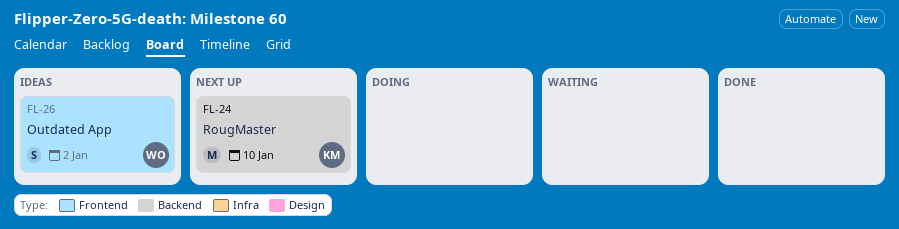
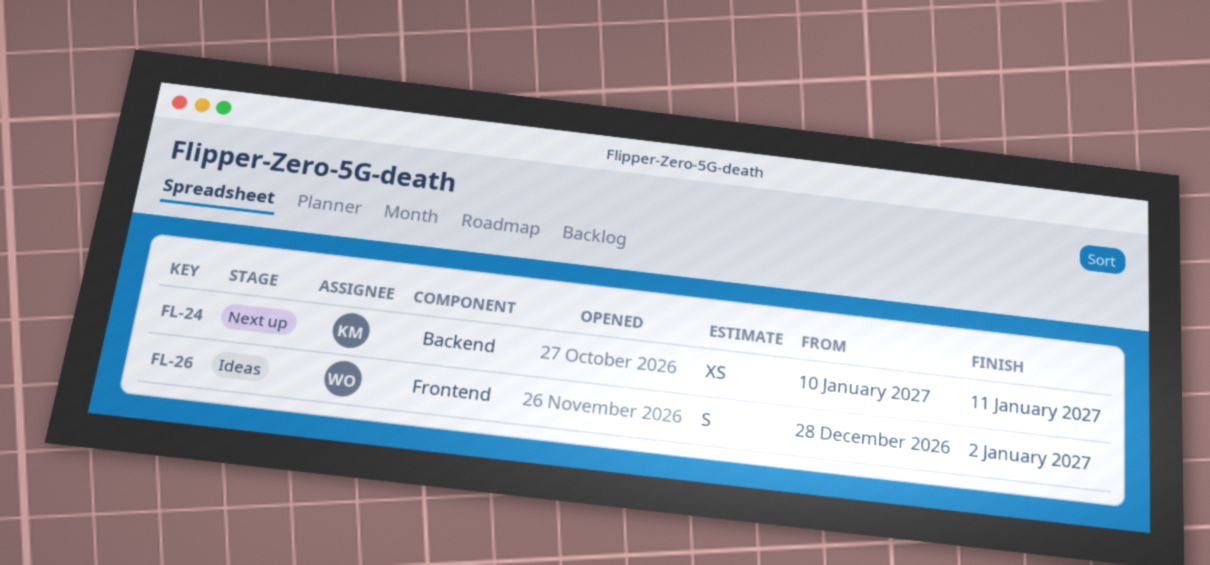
FL-24, estimate: M -> XS
FL-24, due: Jan 10 -> Jan 11

